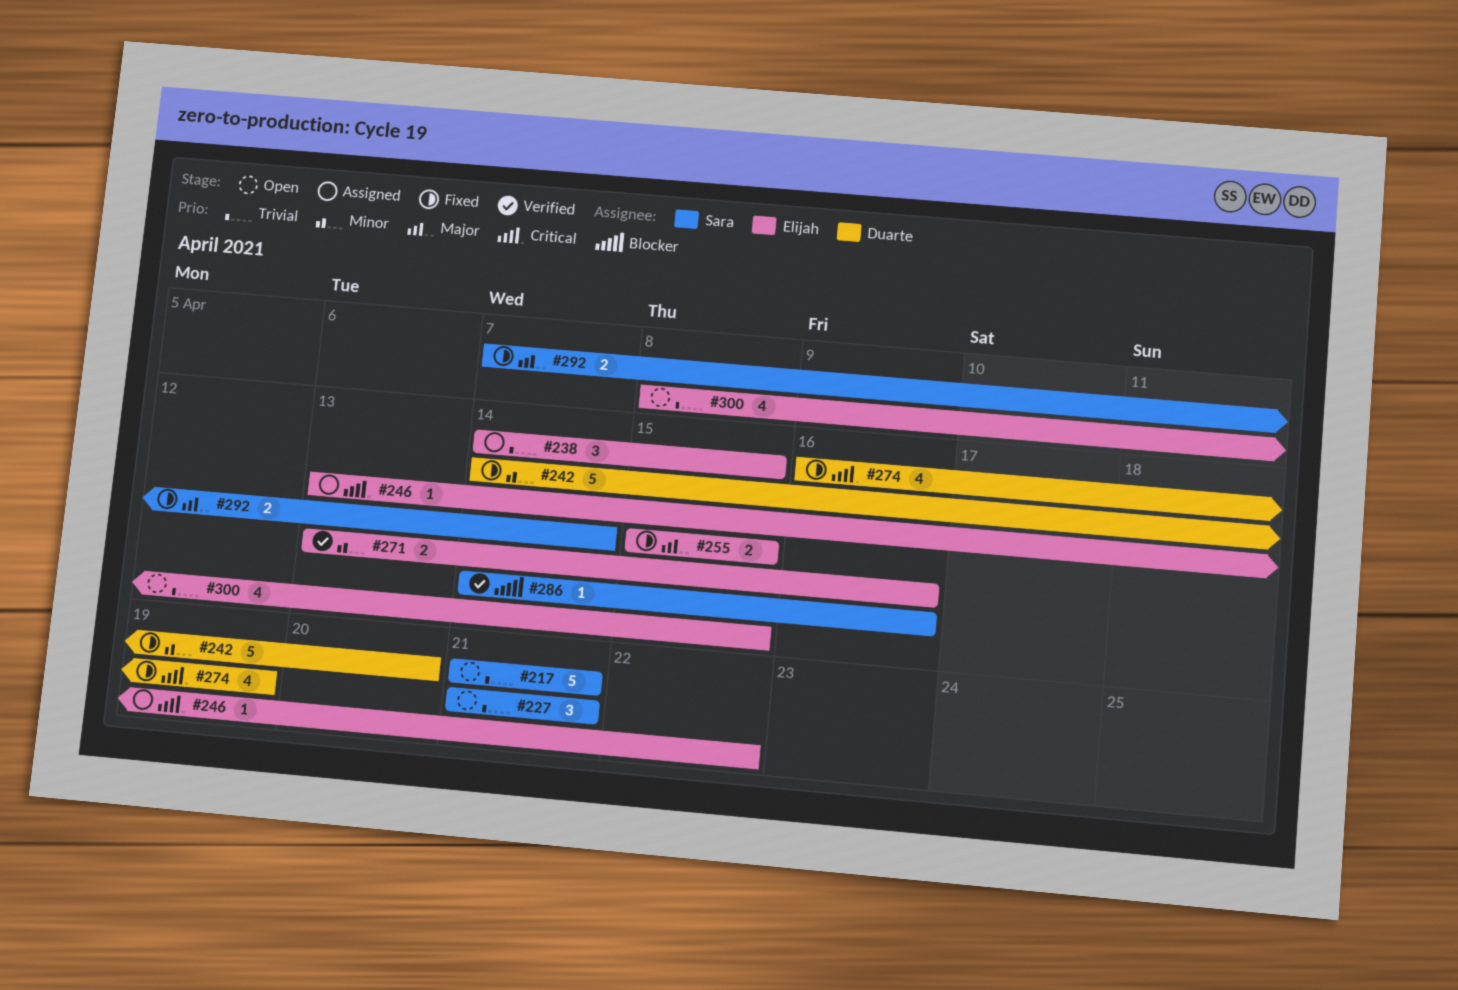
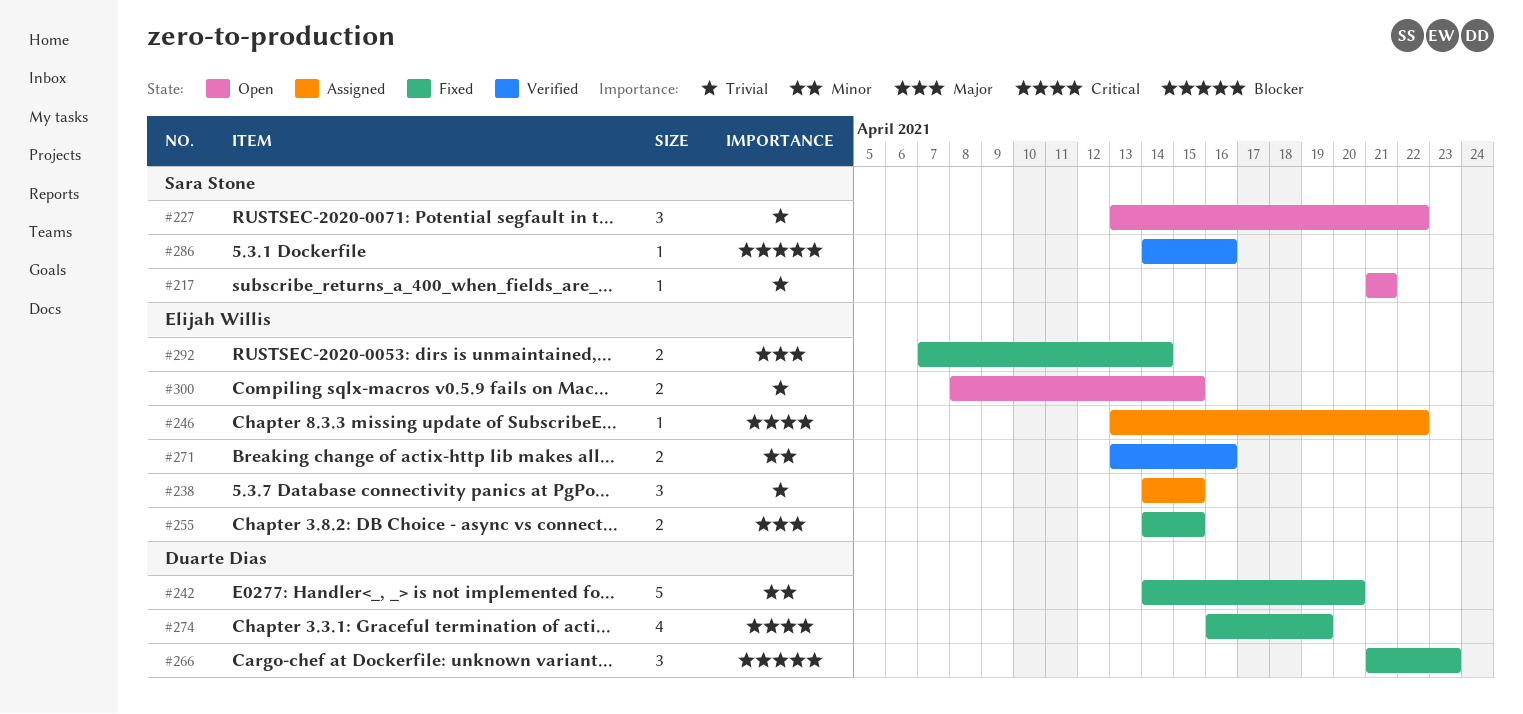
#217, estimate: 5 -> 1
#227, start: Apr 21 -> Apr 13
#227, due: Apr 21 -> Apr 22
#255, start: Apr 15 -> Apr 14
#266: none -> present
#292, owner: Sara Stone -> Elijah Willis
#300, estimate: 4 -> 2

